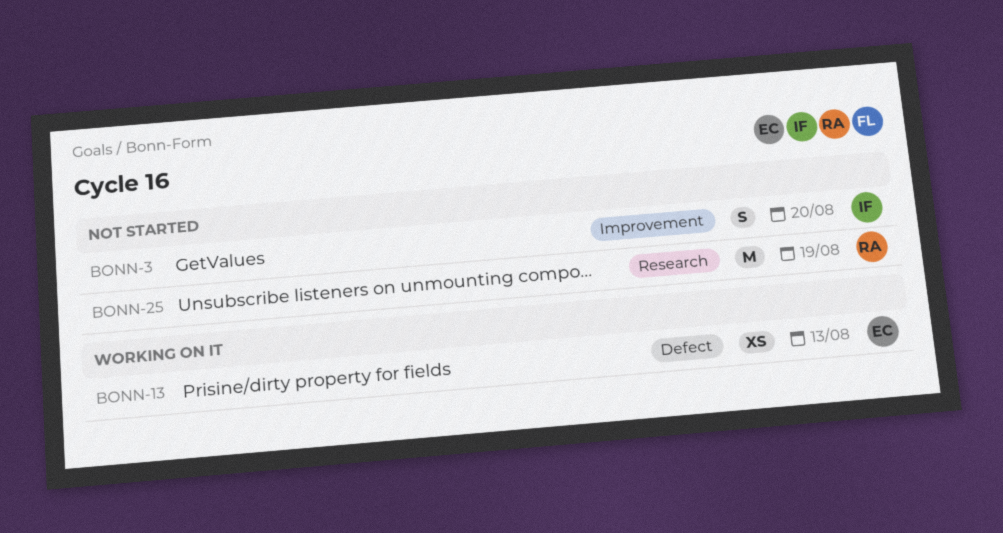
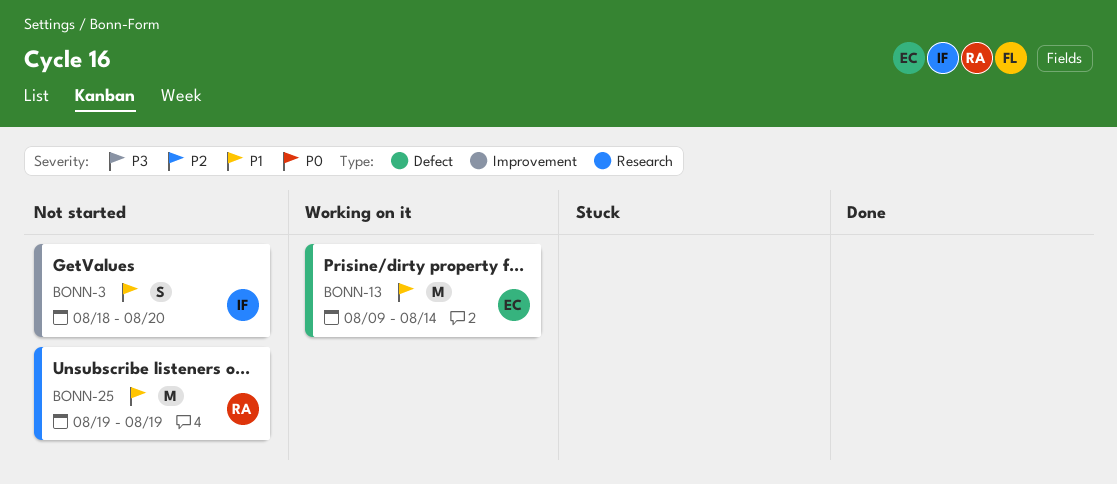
BONN-13, estimate: XS -> M
BONN-13, due: Aug 13 -> Aug 14

